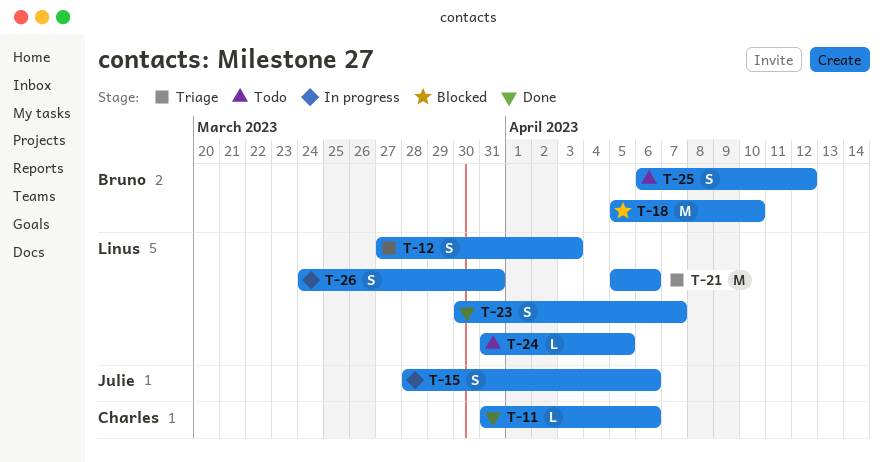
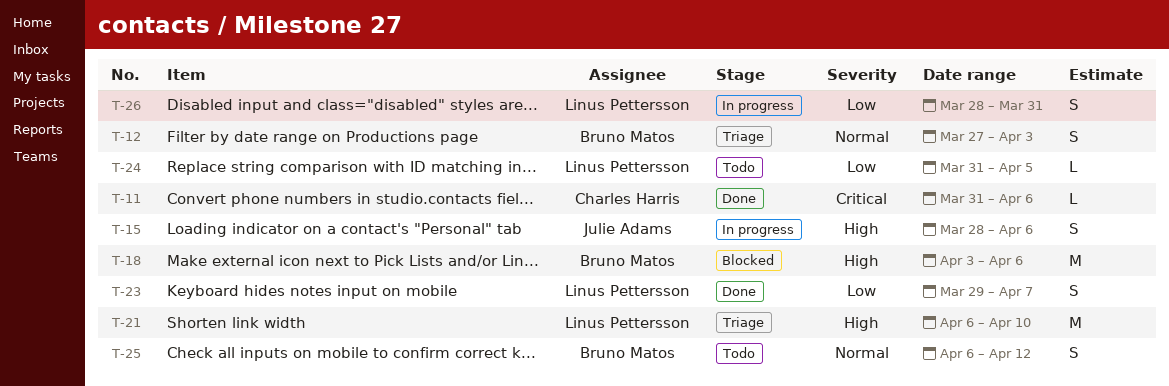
T-12, owner: Linus Pettersson -> Bruno Matos
T-18, start: Apr 5 -> Apr 3
T-18, due: Apr 10 -> Apr 6
T-21, start: Apr 5 -> Apr 6
T-21, due: Apr 6 -> Apr 10
T-23, start: Mar 30 -> Mar 29
T-26, start: Mar 24 -> Mar 28

